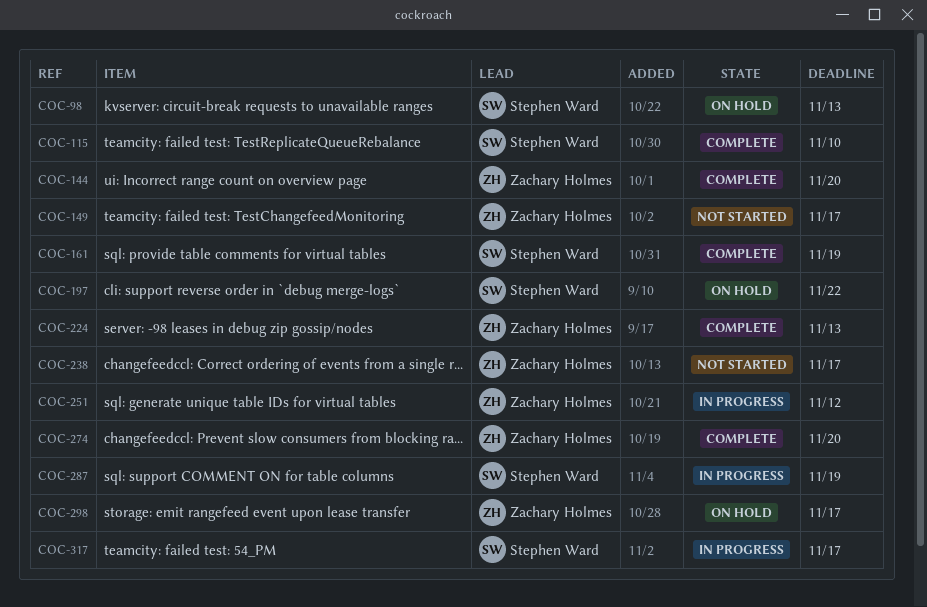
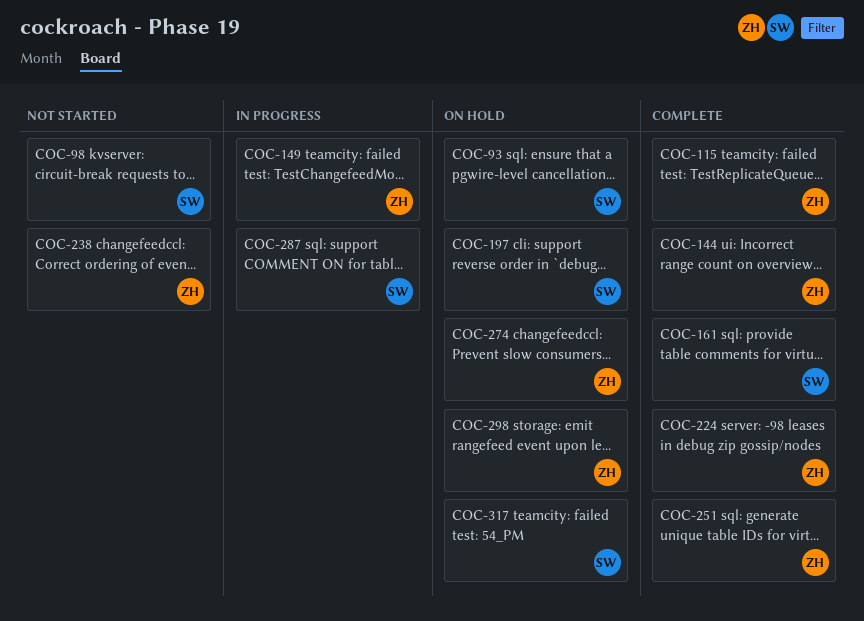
COC-93: none -> present
COC-98, status: On hold -> Not started
COC-115, owner: Stephen Ward -> Zachary Holmes
COC-149, status: Not started -> In progress
COC-251, status: In progress -> Complete
COC-274, status: Complete -> On hold
COC-317, status: In progress -> On hold

